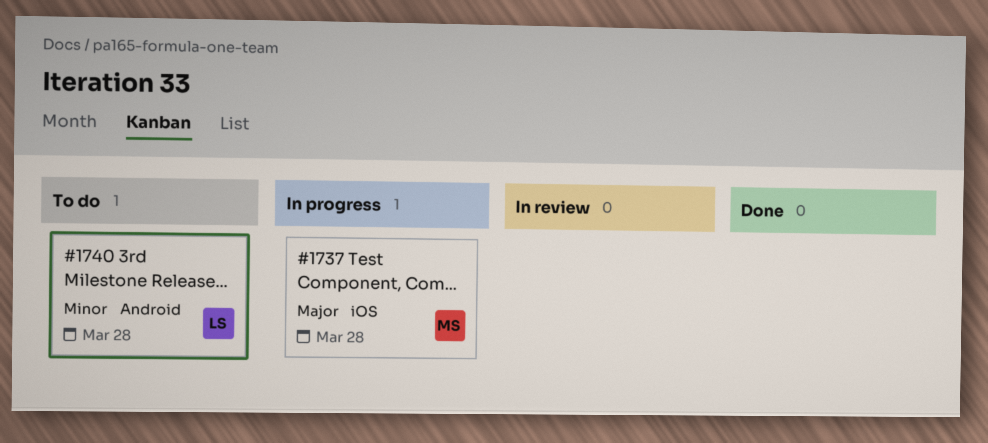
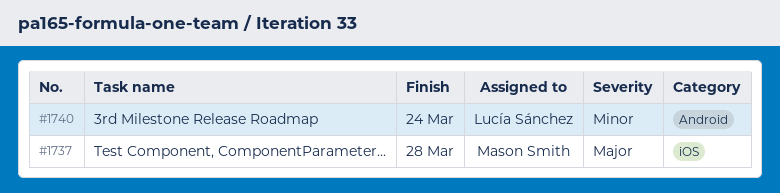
#1740, due: Mar 28 -> Mar 24

